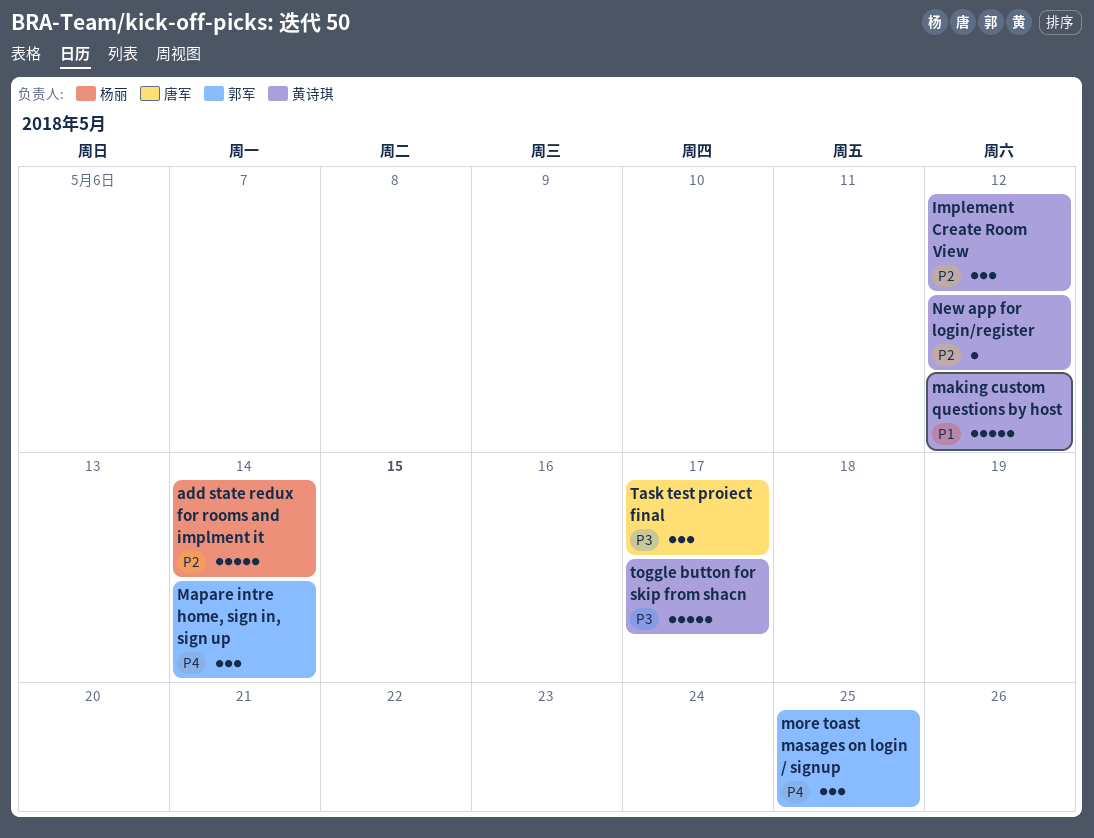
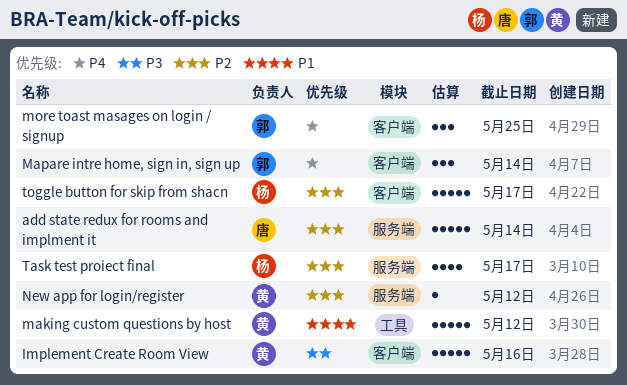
add state redux for rooms and implment it, owner: 杨丽 -> 唐军
Implement Create Room View, priority: P2 -> P3
Implement Create Room View, estimate: 3 -> 5
Implement Create Room View, due: May 12 -> May 16
Task test proiect final, owner: 唐军 -> 杨丽
Task test proiect final, priority: P3 -> P2
Task test proiect final, estimate: 3 -> 4
toggle button for skip from shacn, owner: 黄诗琪 -> 杨丽
toggle button for skip from shacn, priority: P3 -> P2

